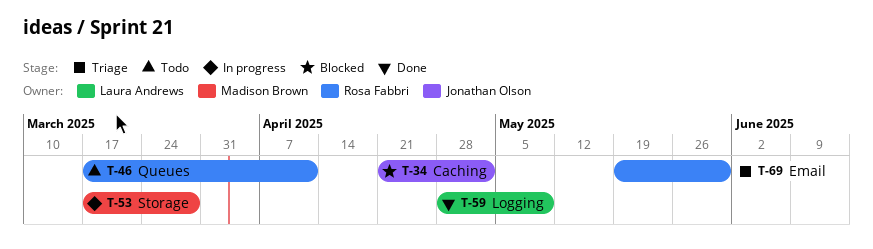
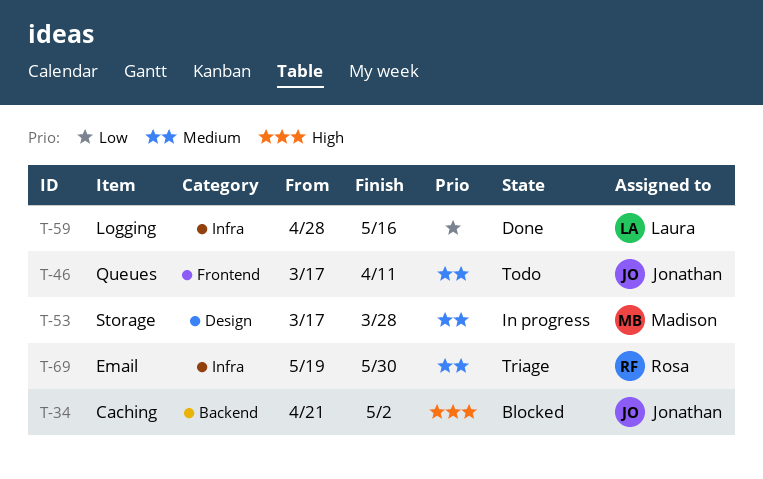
T-46, owner: Rosa Fabbri -> Jonathan Olson
T-59, due: May 9 -> May 16

